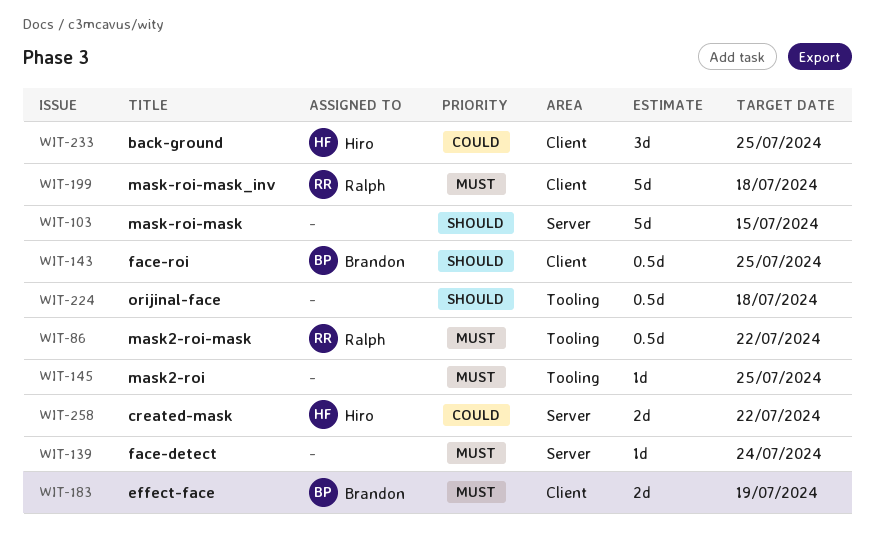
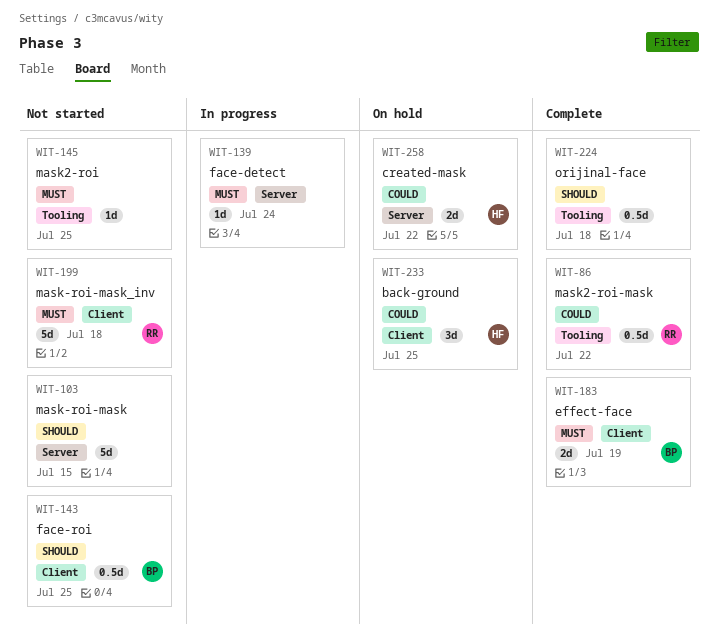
WIT-86, priority: Must -> Could

